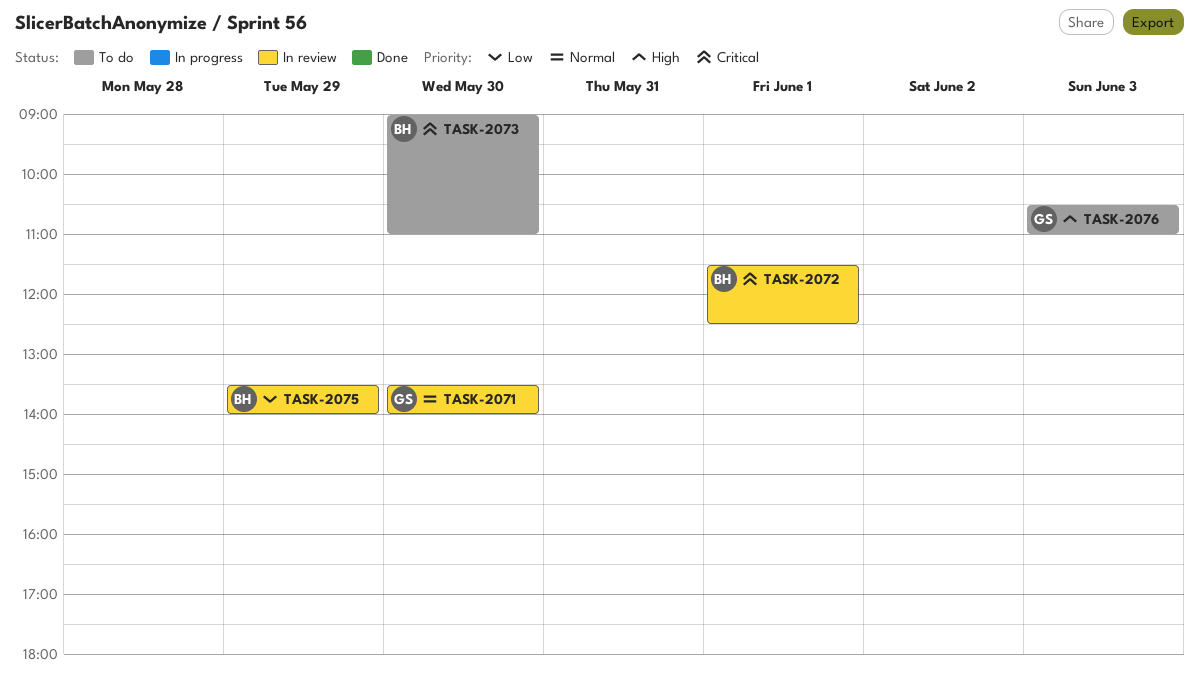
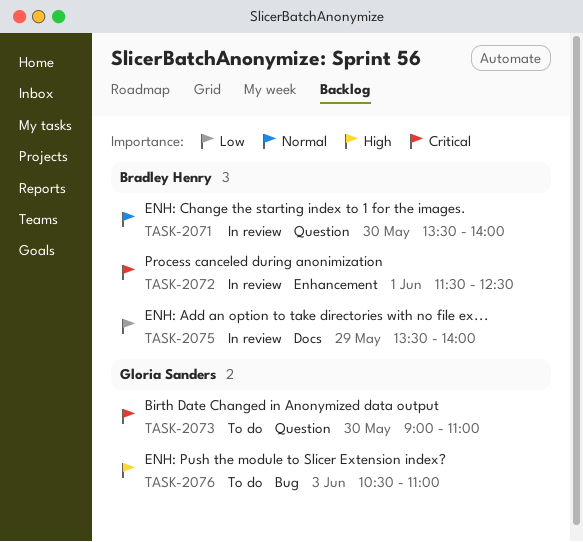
TASK-2071, owner: Gloria Sanders -> Bradley Henry
TASK-2073, owner: Bradley Henry -> Gloria Sanders

